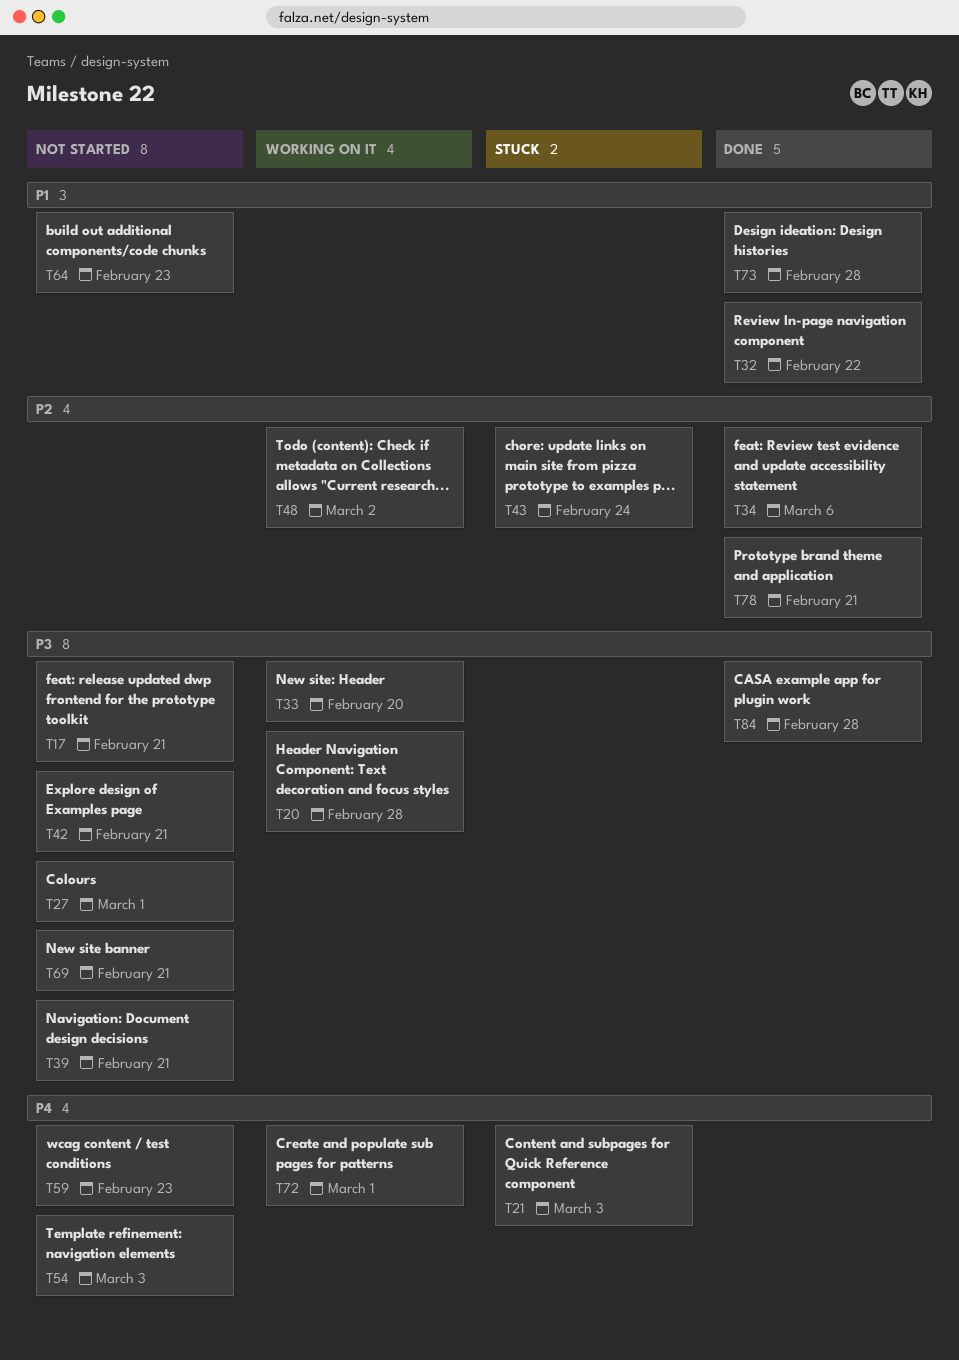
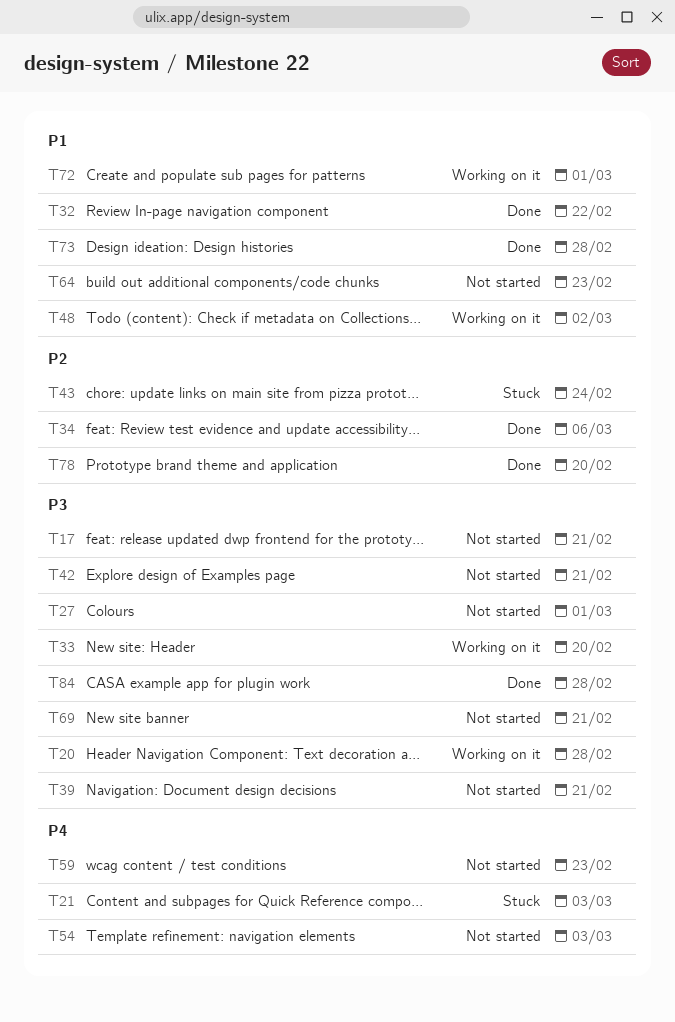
T48, priority: P2 -> P1
T72, priority: P4 -> P1
T78, due: Feb 21 -> Feb 20

